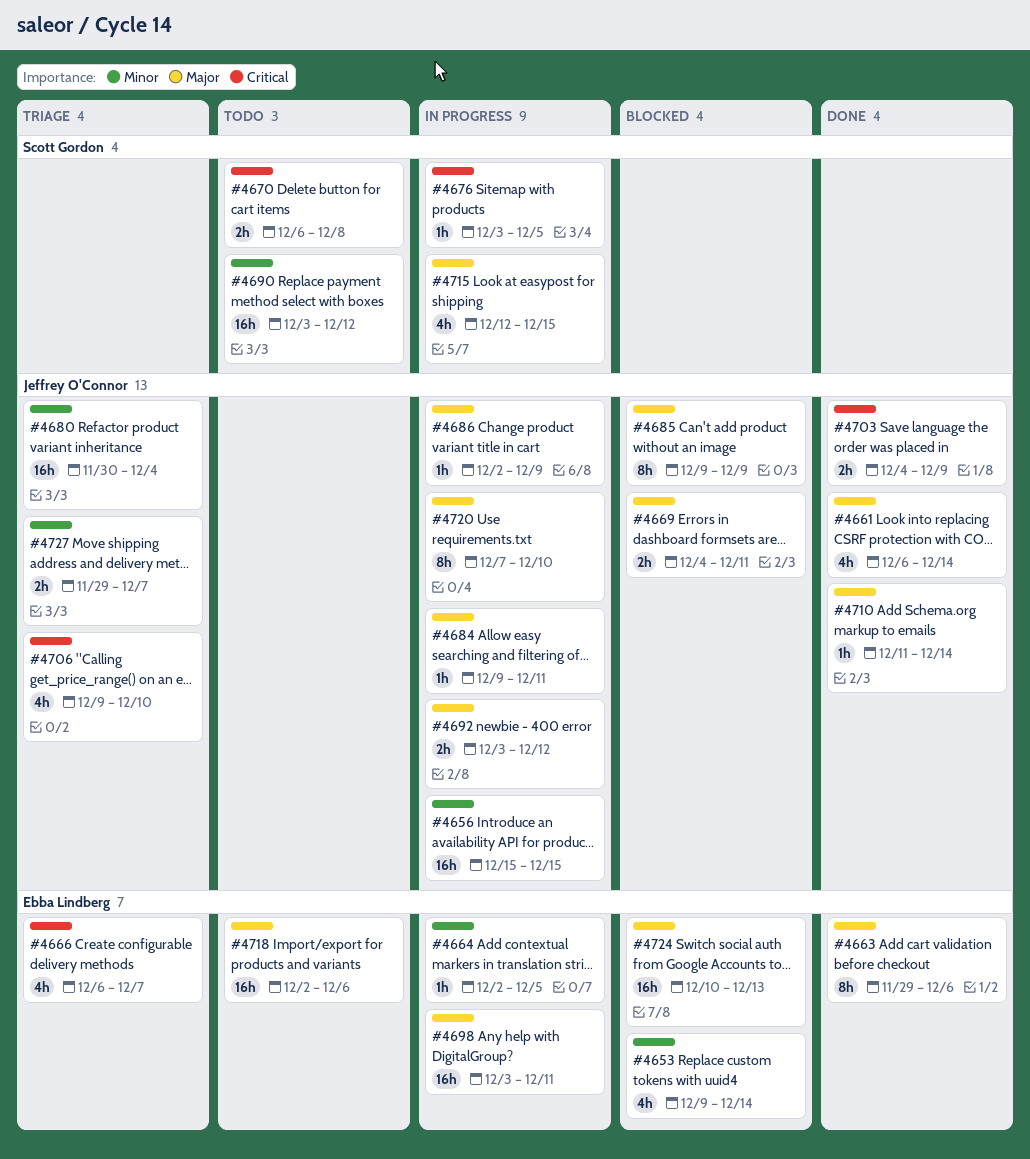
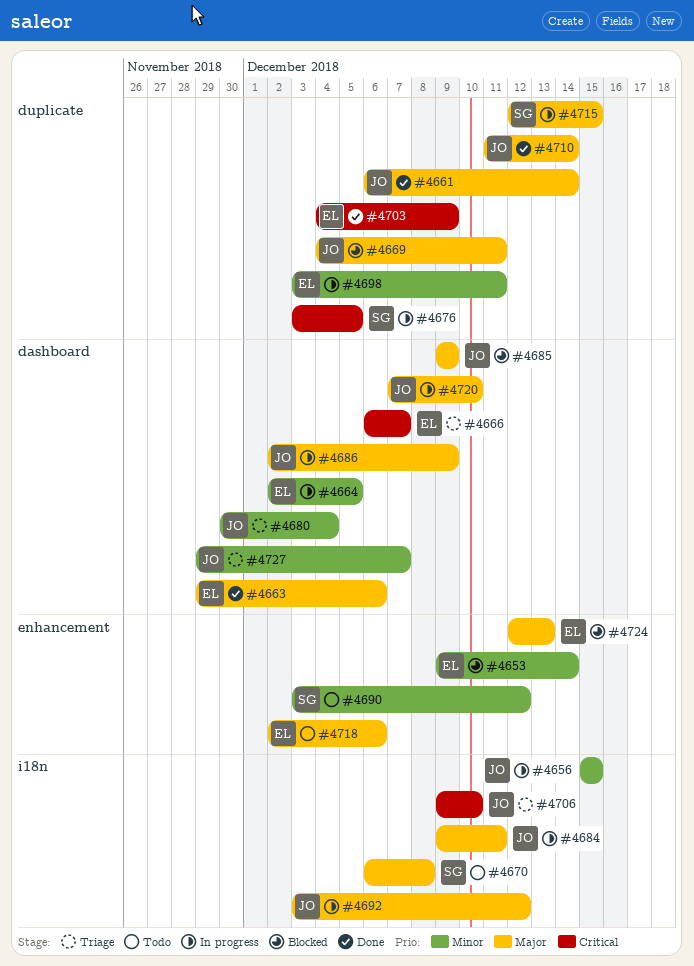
#4670, priority: Critical -> Major
#4698, priority: Major -> Minor
#4703, owner: Jeffrey O'Connor -> Ebba Lindberg
#4724, start: Dec 10 -> Dec 12

